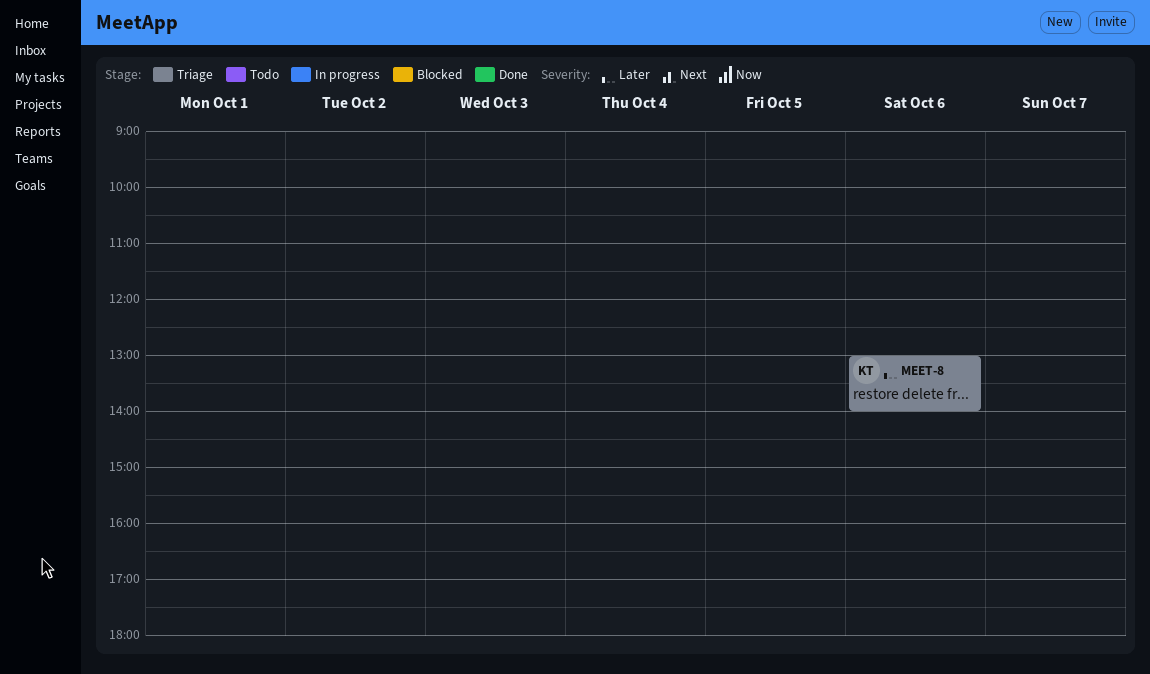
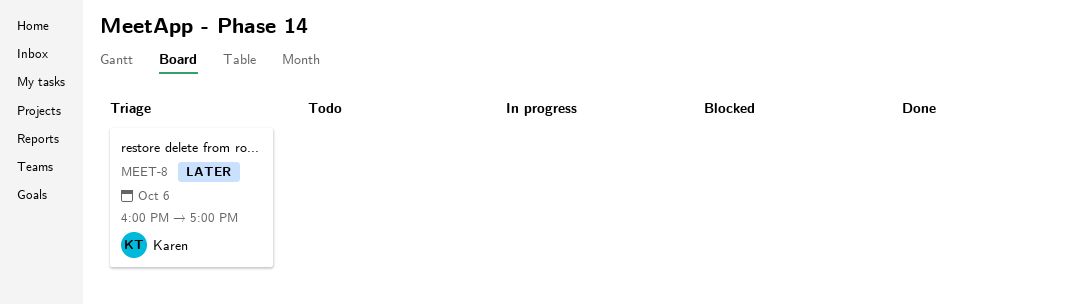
MEET-8, begins: 13:00 -> 16:00
MEET-8, ends: 14:00 -> 17:00

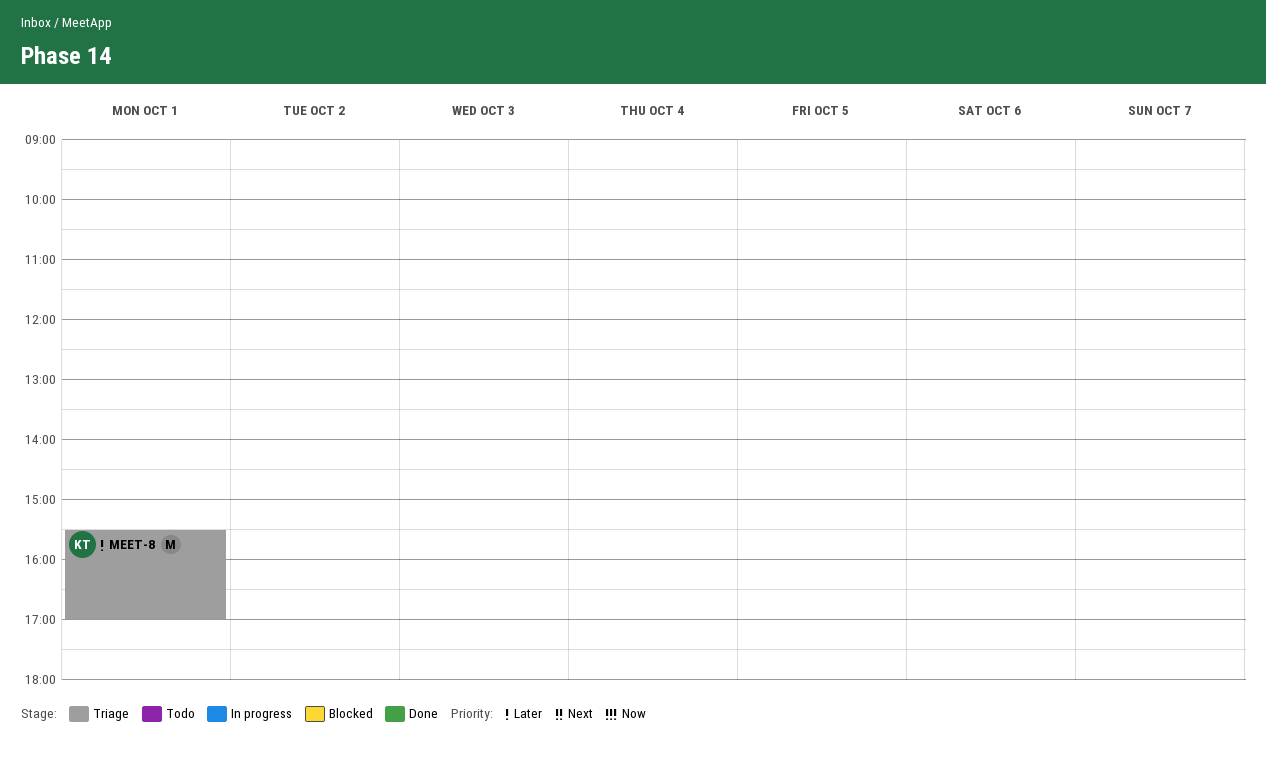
MEET-8, day: Oct 6 -> Oct 1
MEET-8, begins: 16:00 -> 15:30

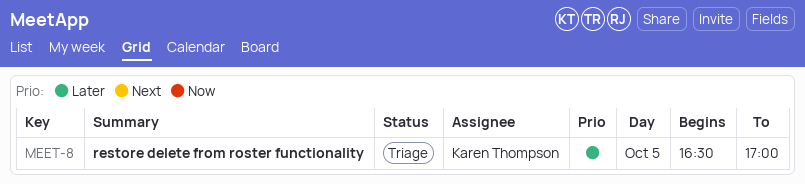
MEET-8, day: Oct 1 -> Oct 5
MEET-8, begins: 15:30 -> 16:30

